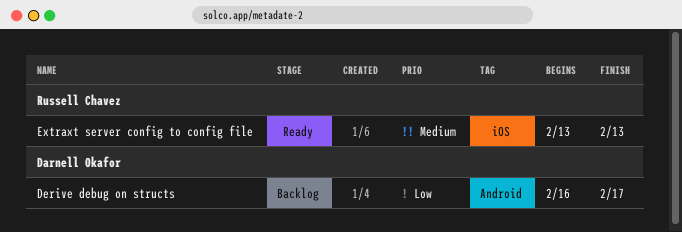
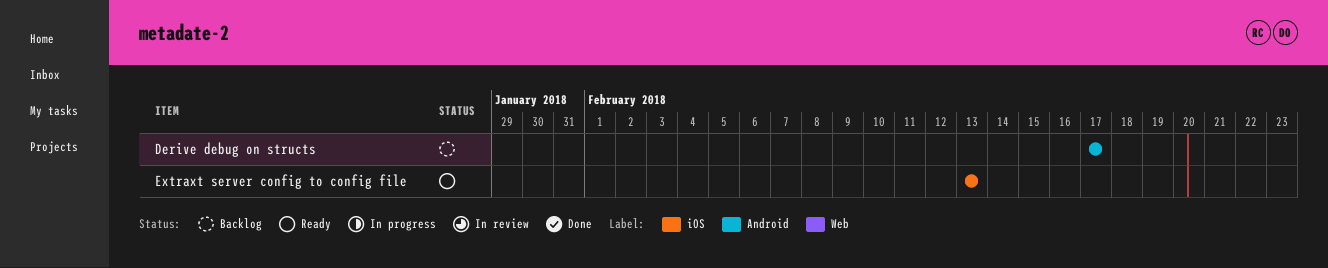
Derive debug on structs, start: Feb 16 -> Feb 17

